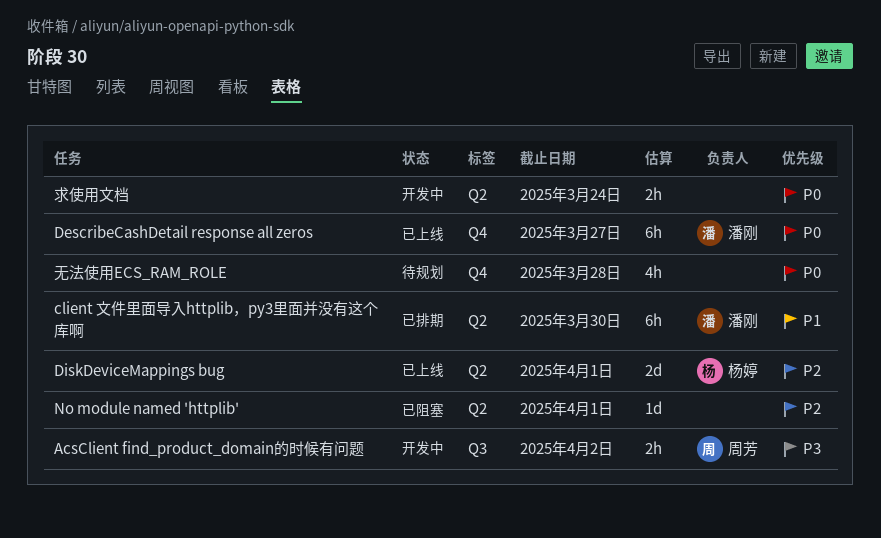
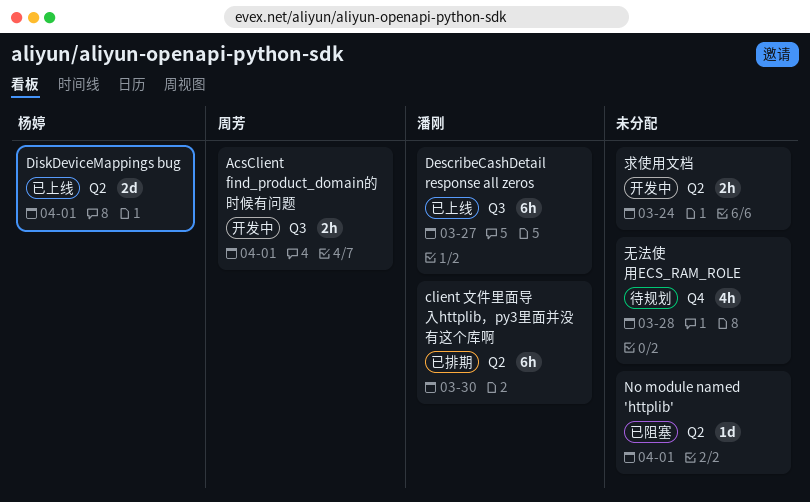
AcsClient find_product_domain的时候有问题, due: Apr 2 -> Apr 1
DescribeCashDetail response all zeros, label: Q4 -> Q3

